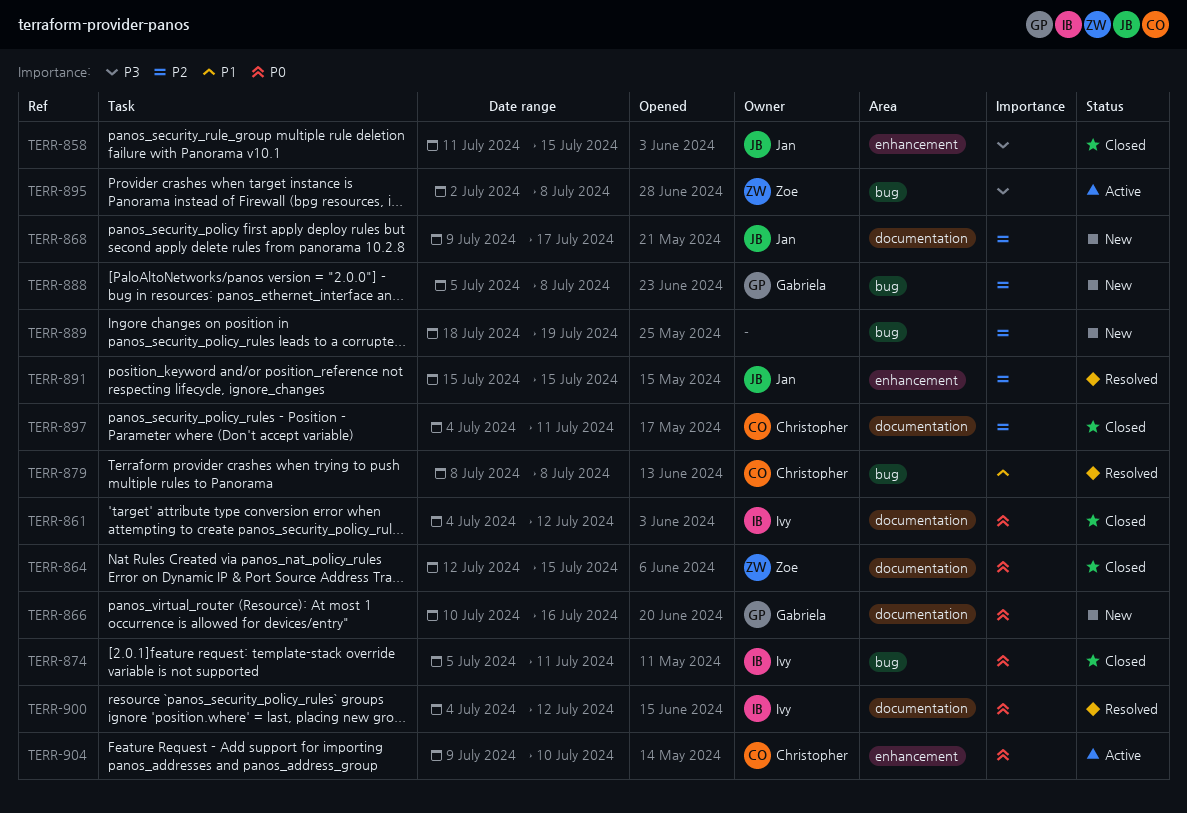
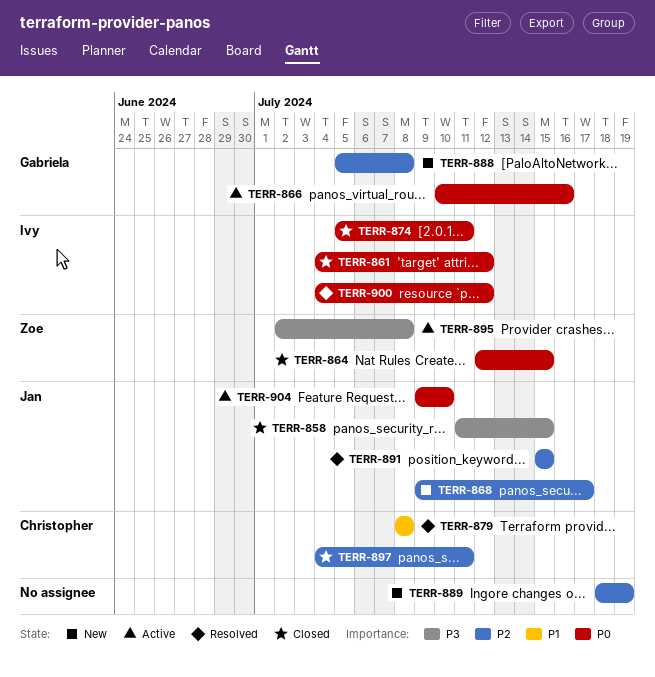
TERR-866, status: New -> Active
TERR-904, owner: Christopher -> Jan

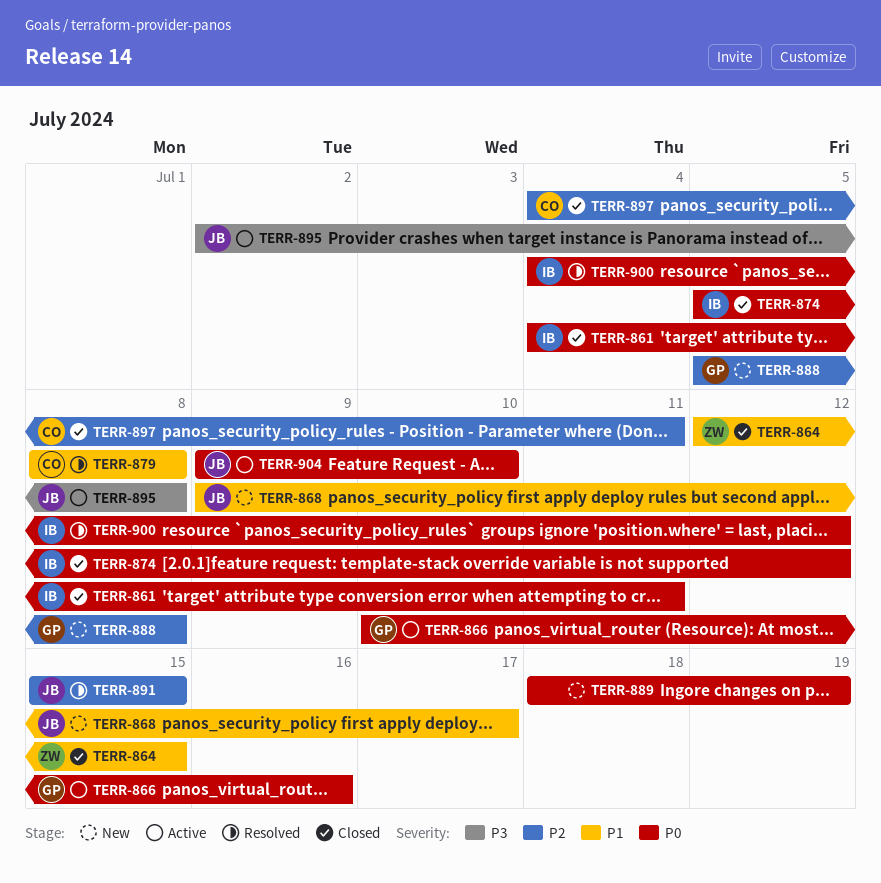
TERR-858: present -> none
TERR-861, due: Jul 12 -> Jul 11
TERR-864, priority: P0 -> P1
TERR-868, priority: P2 -> P1
TERR-874, due: Jul 11 -> Jul 12
TERR-889, priority: P2 -> P0
TERR-895, owner: Zoe -> Jan

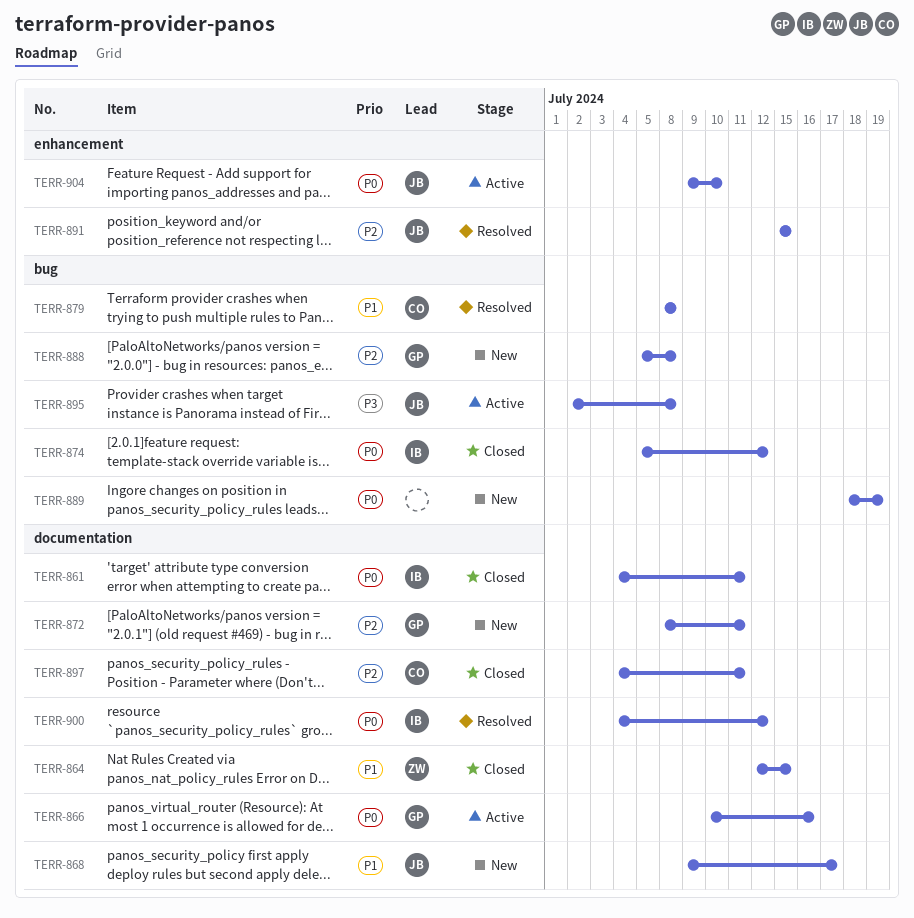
TERR-872: none -> present

